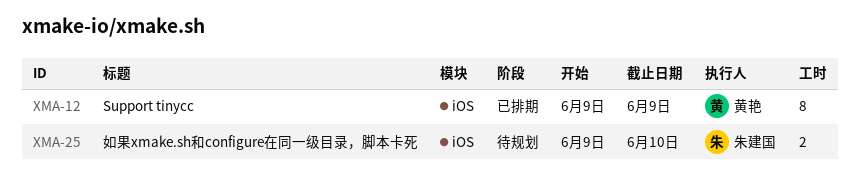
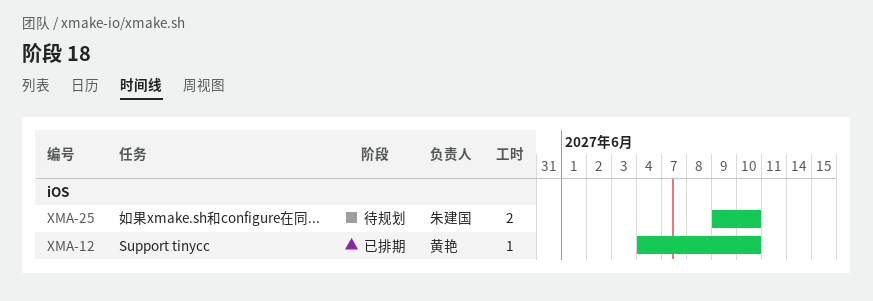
XMA-12, estimate: 8 -> 1
XMA-12, start: Jun 9 -> Jun 4
XMA-12, due: Jun 9 -> Jun 10

